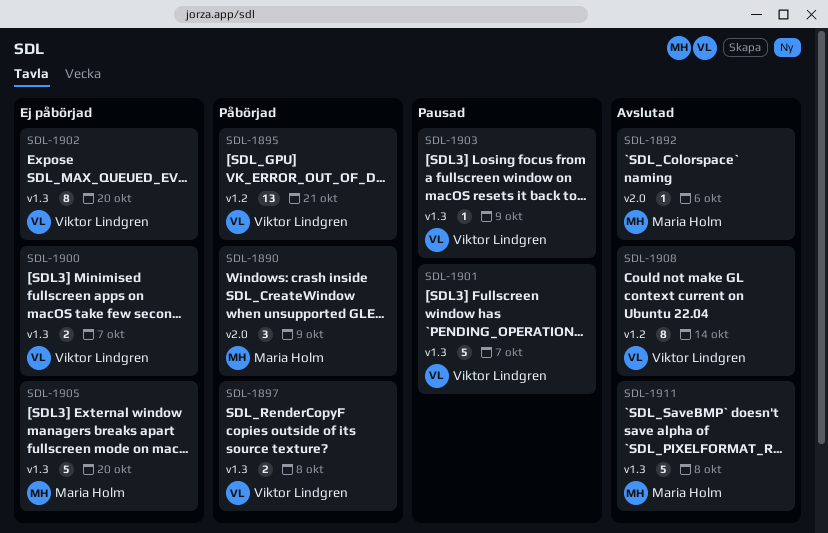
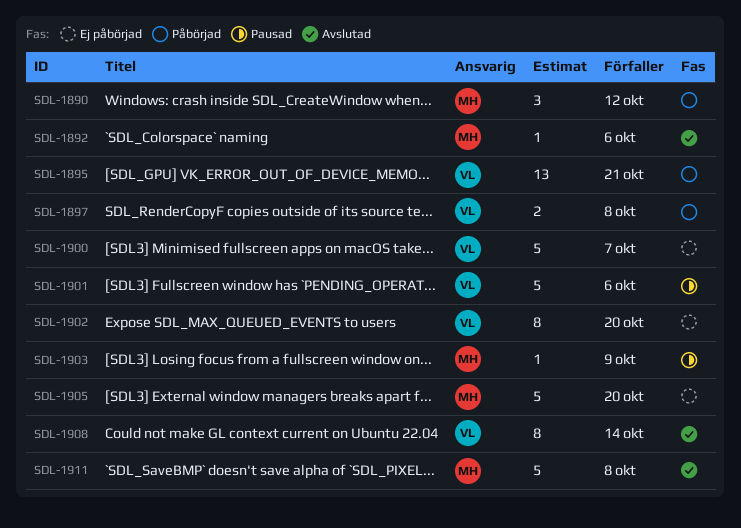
SDL-1890, due: Oct 9 -> Oct 12
SDL-1900, estimate: 2 -> 5
SDL-1901, due: Oct 7 -> Oct 6
SDL-1903, owner: Viktor Lindgren -> Maria Holm

